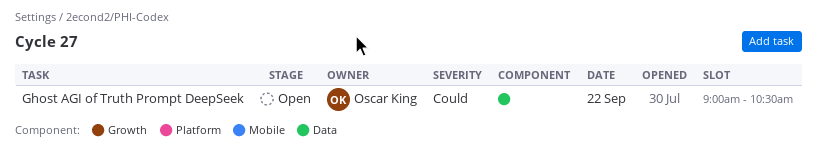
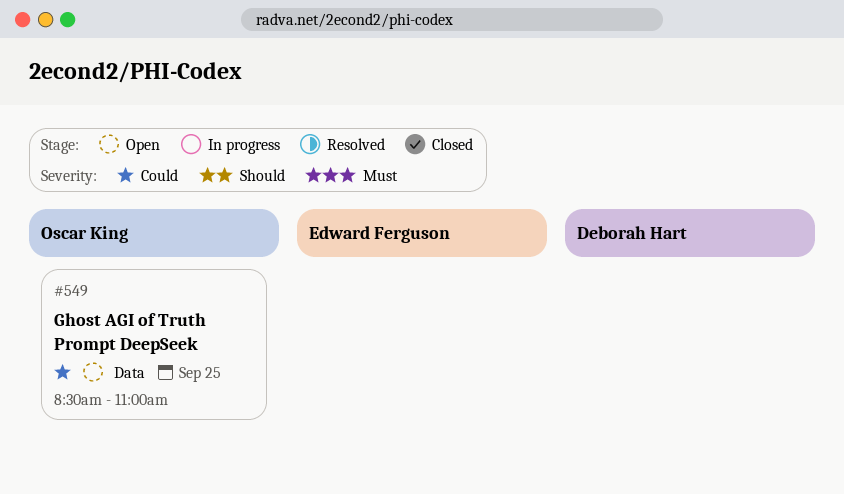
Ghost AGI of Truth Prompt DeepSeek, day: Sep 22 -> Sep 25
Ghost AGI of Truth Prompt DeepSeek, begins: 09:00 -> 08:30
Ghost AGI of Truth Prompt DeepSeek, ends: 10:30 -> 11:00

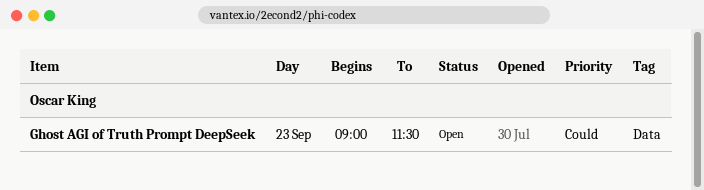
Ghost AGI of Truth Prompt DeepSeek, day: Sep 25 -> Sep 23
Ghost AGI of Truth Prompt DeepSeek, begins: 08:30 -> 09:00
Ghost AGI of Truth Prompt DeepSeek, ends: 11:00 -> 11:30

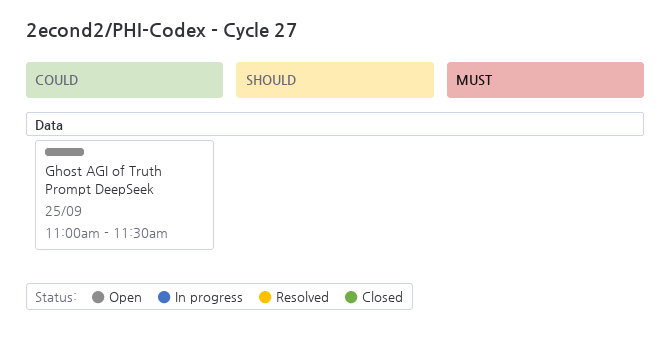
Ghost AGI of Truth Prompt DeepSeek, day: Sep 23 -> Sep 25
Ghost AGI of Truth Prompt DeepSeek, begins: 09:00 -> 11:00

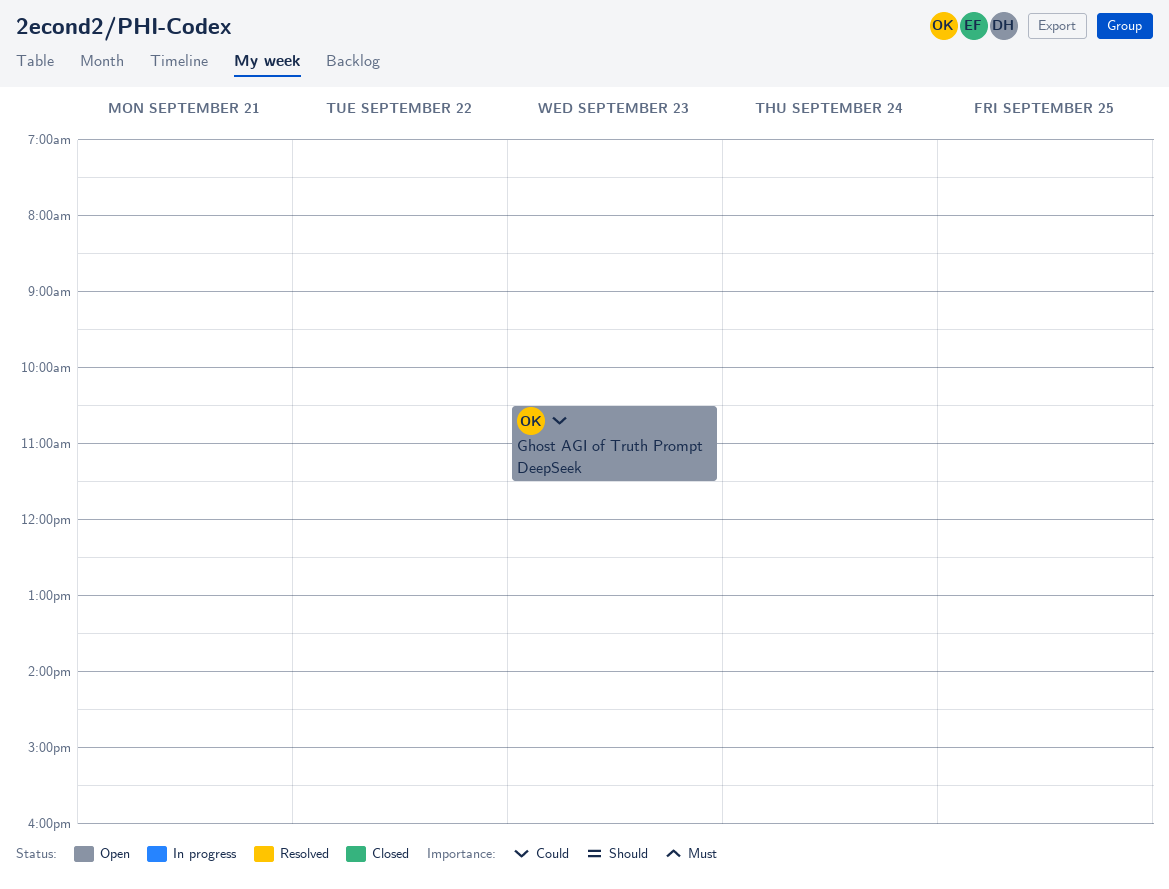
Ghost AGI of Truth Prompt DeepSeek, day: Sep 25 -> Sep 23
Ghost AGI of Truth Prompt DeepSeek, begins: 11:00 -> 10:30

